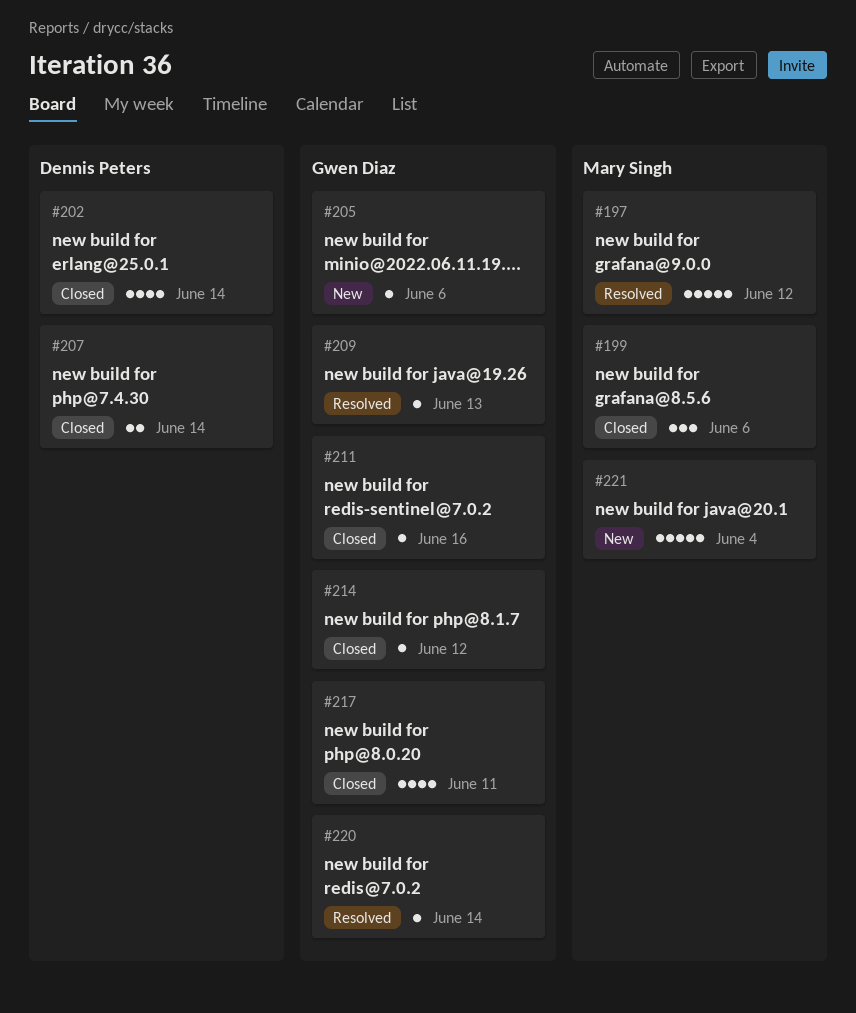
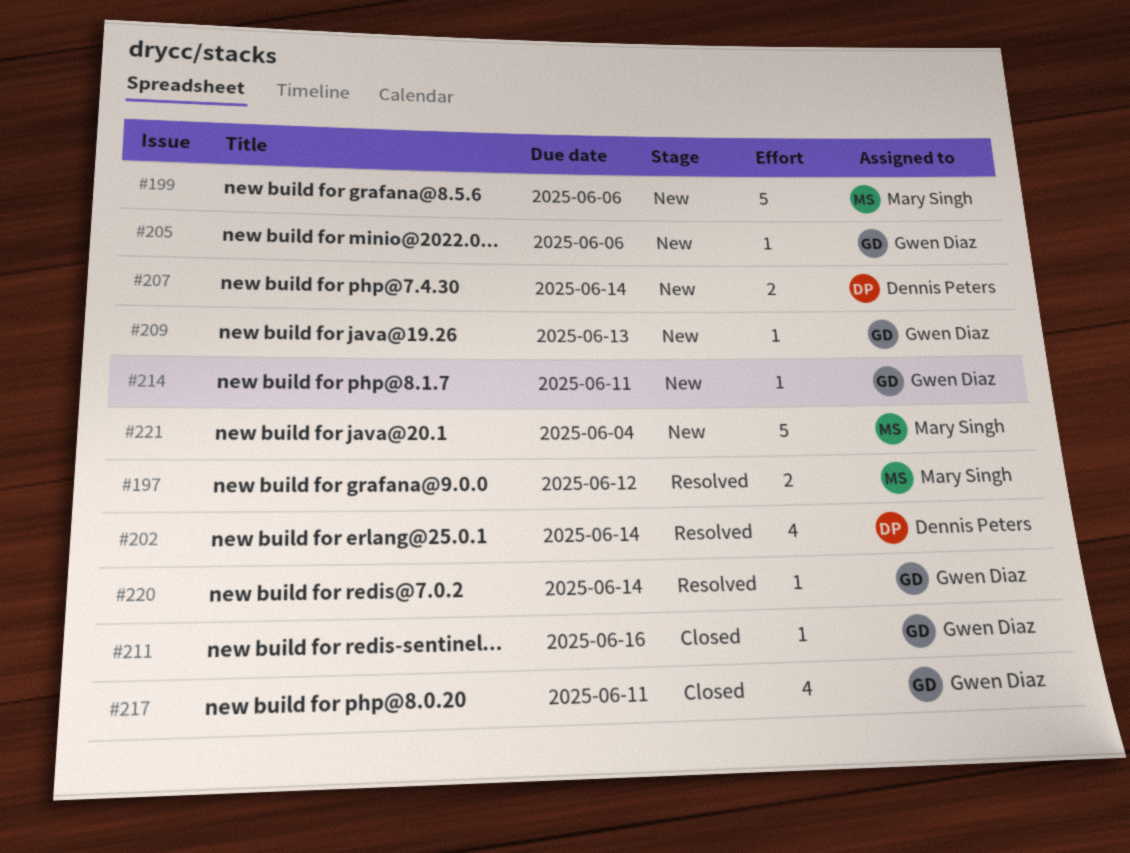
#197, estimate: 5 -> 2
#199, status: Closed -> New
#199, estimate: 3 -> 5
#202, status: Closed -> Resolved
#207, status: Closed -> New
#209, status: Resolved -> New
#214, status: Closed -> New
#214, due: Jun 12 -> Jun 11

